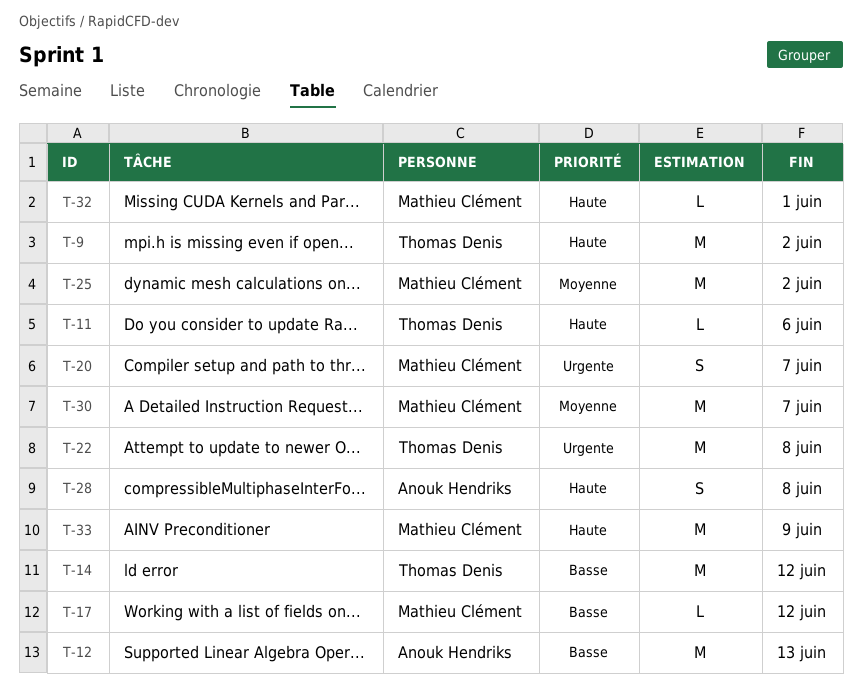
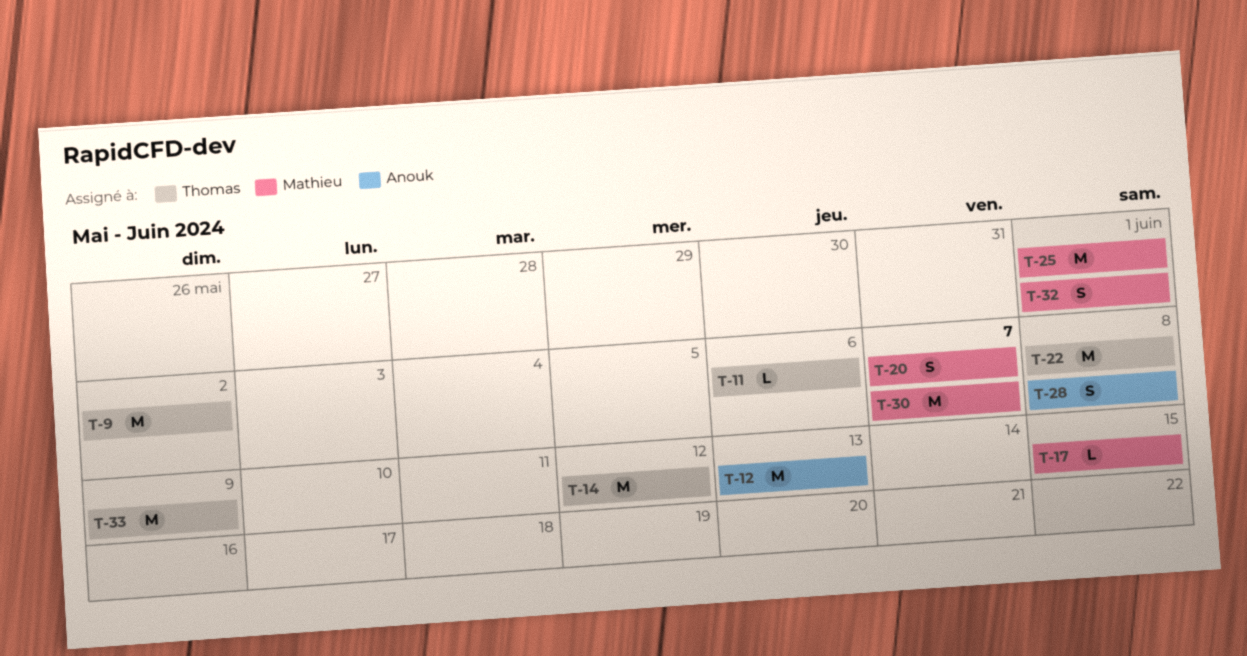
T-17, due: Jun 12 -> Jun 15
T-25, due: Jun 2 -> Jun 1
T-32, estimate: L -> S
T-33, owner: Mathieu Clément -> Thomas Denis

